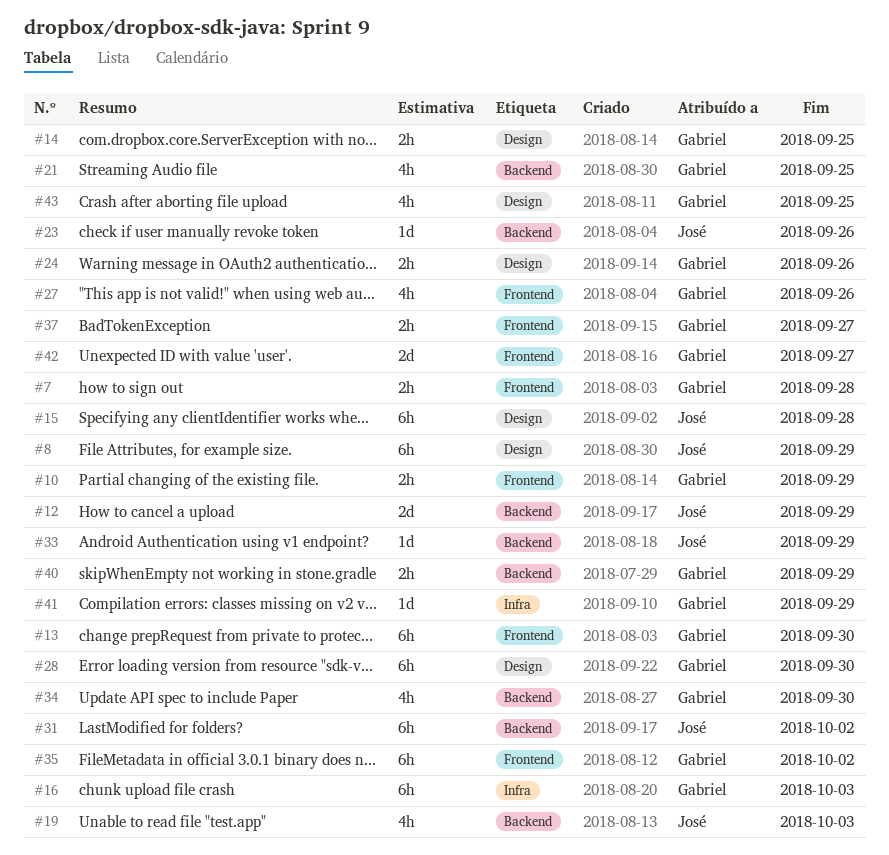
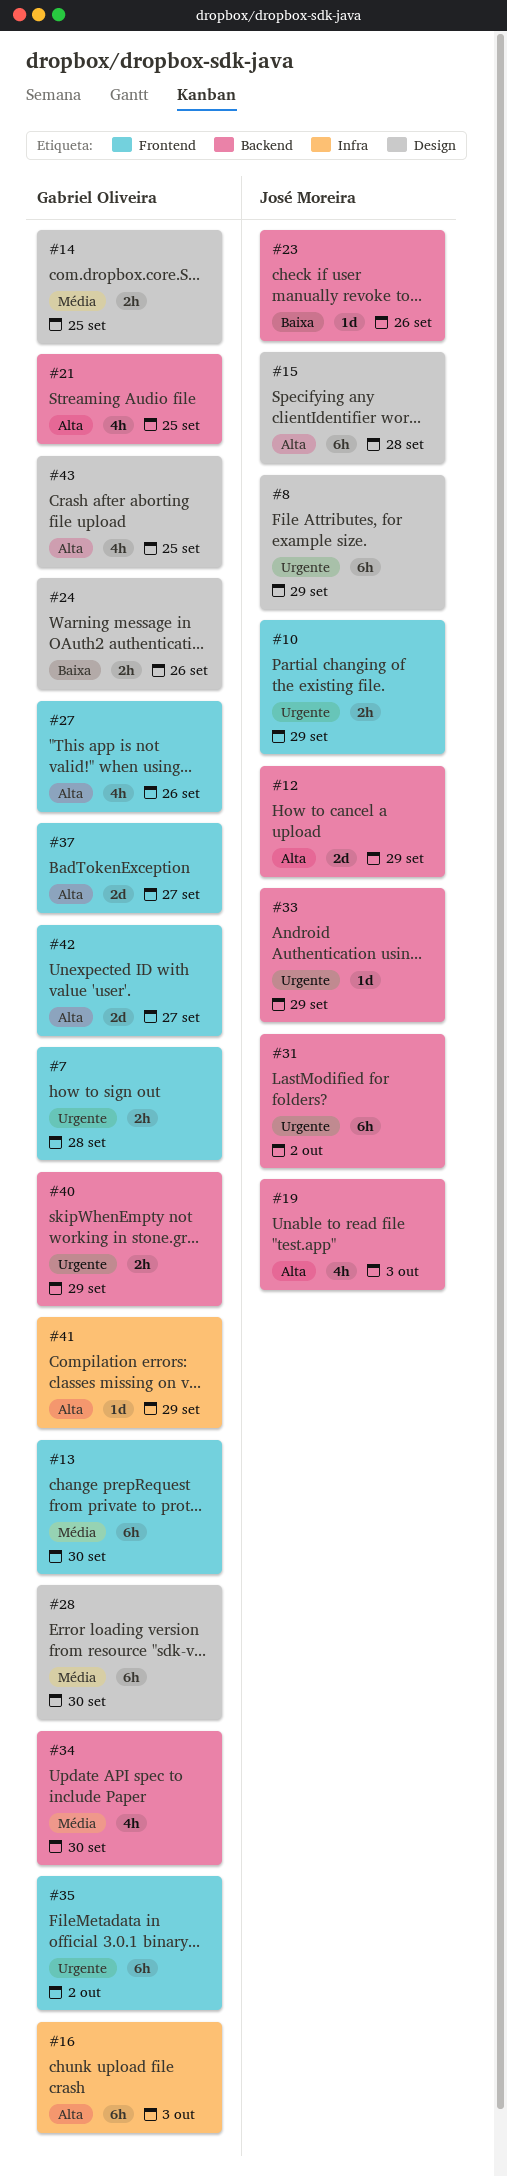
#10, owner: Gabriel Oliveira -> José Moreira
#37, estimate: 2h -> 2d

